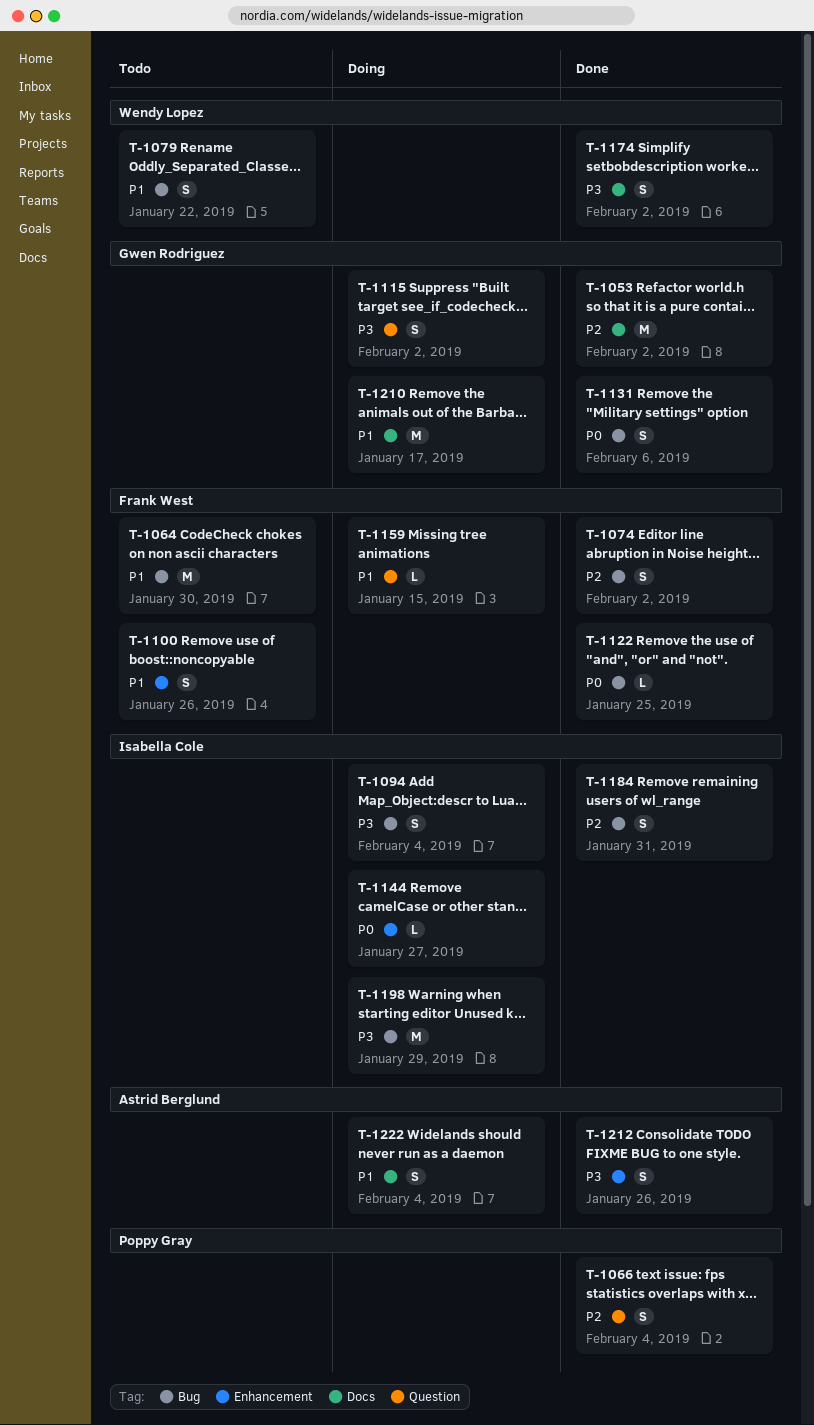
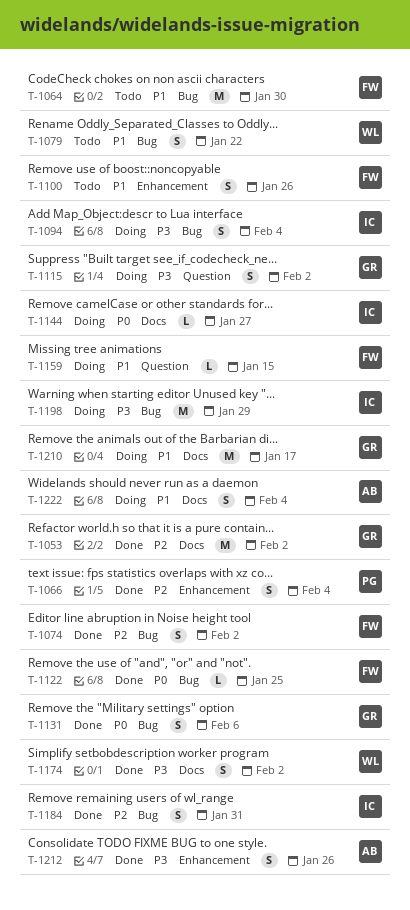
T-1066, label: Question -> Enhancement
T-1144, label: Enhancement -> Docs

